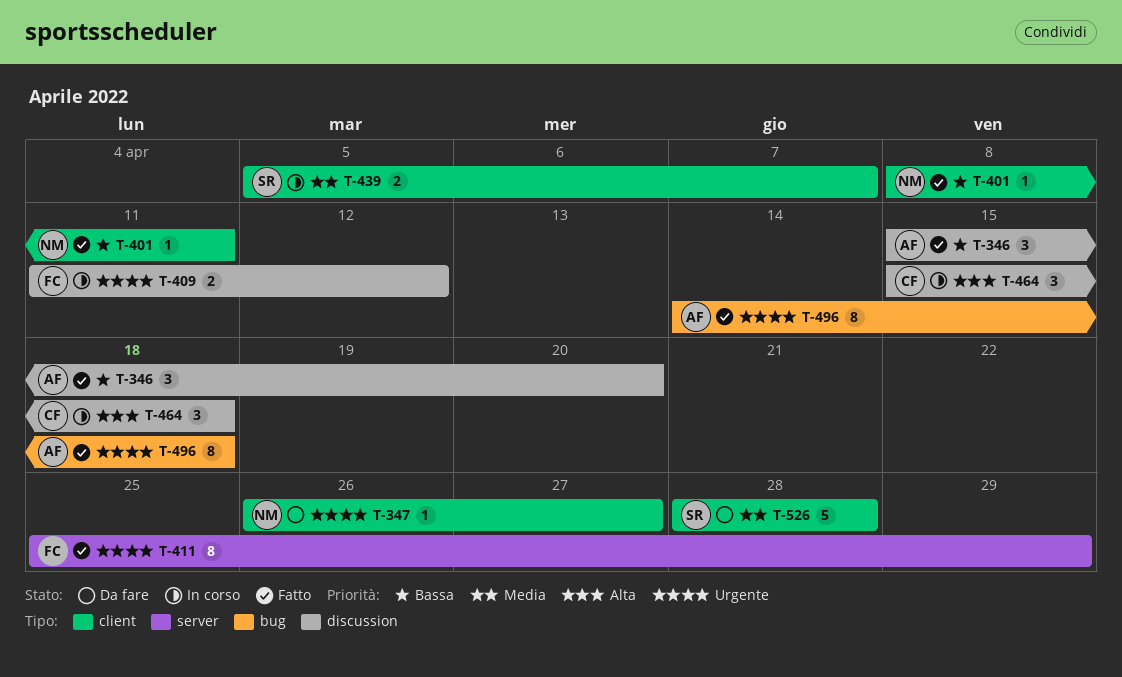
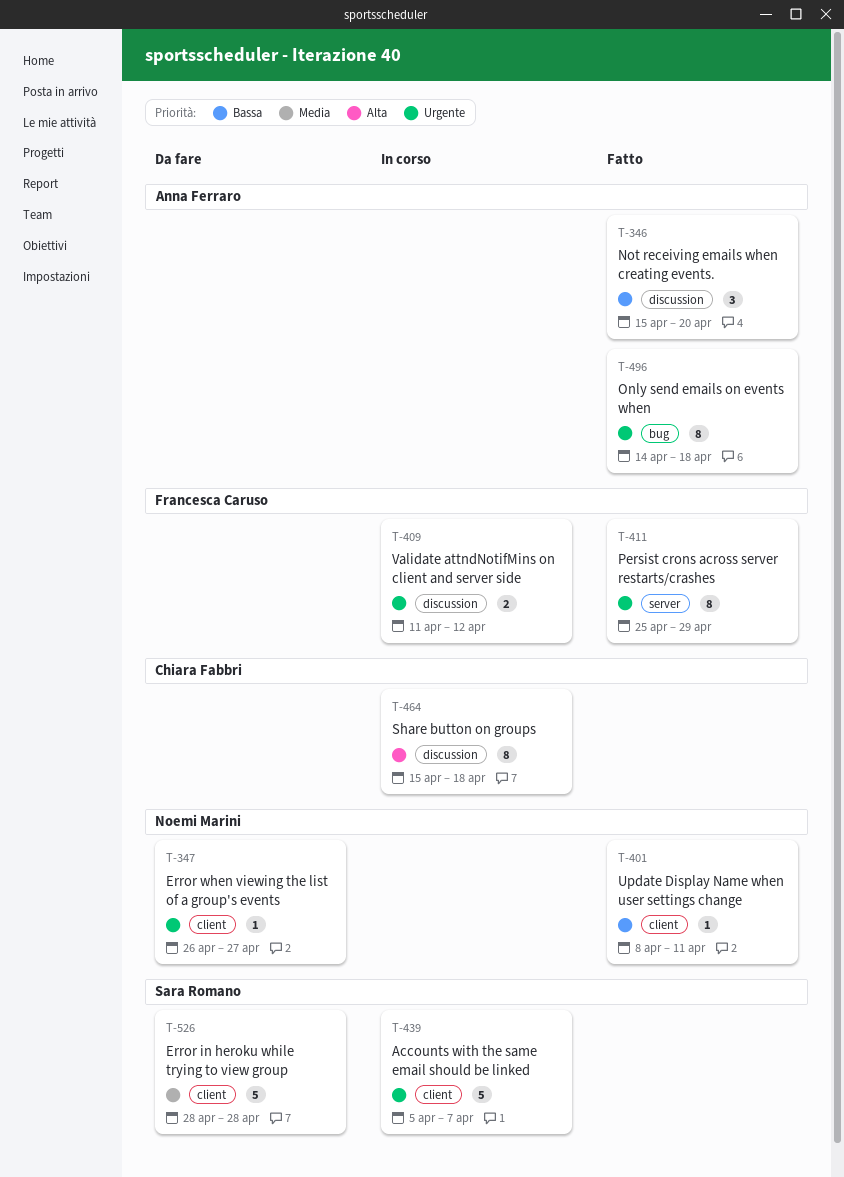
T-439, priority: Media -> Urgente
T-439, estimate: 2 -> 5
T-464, estimate: 3 -> 8

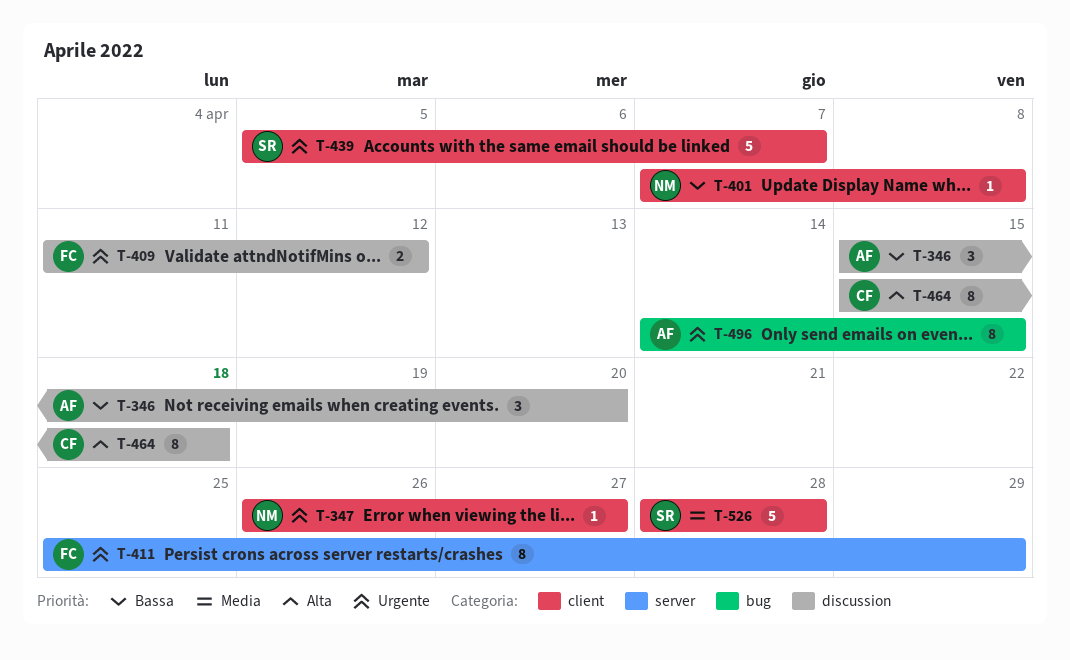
T-401, start: Apr 8 -> Apr 7
T-401, due: Apr 11 -> Apr 8
T-496, due: Apr 18 -> Apr 15

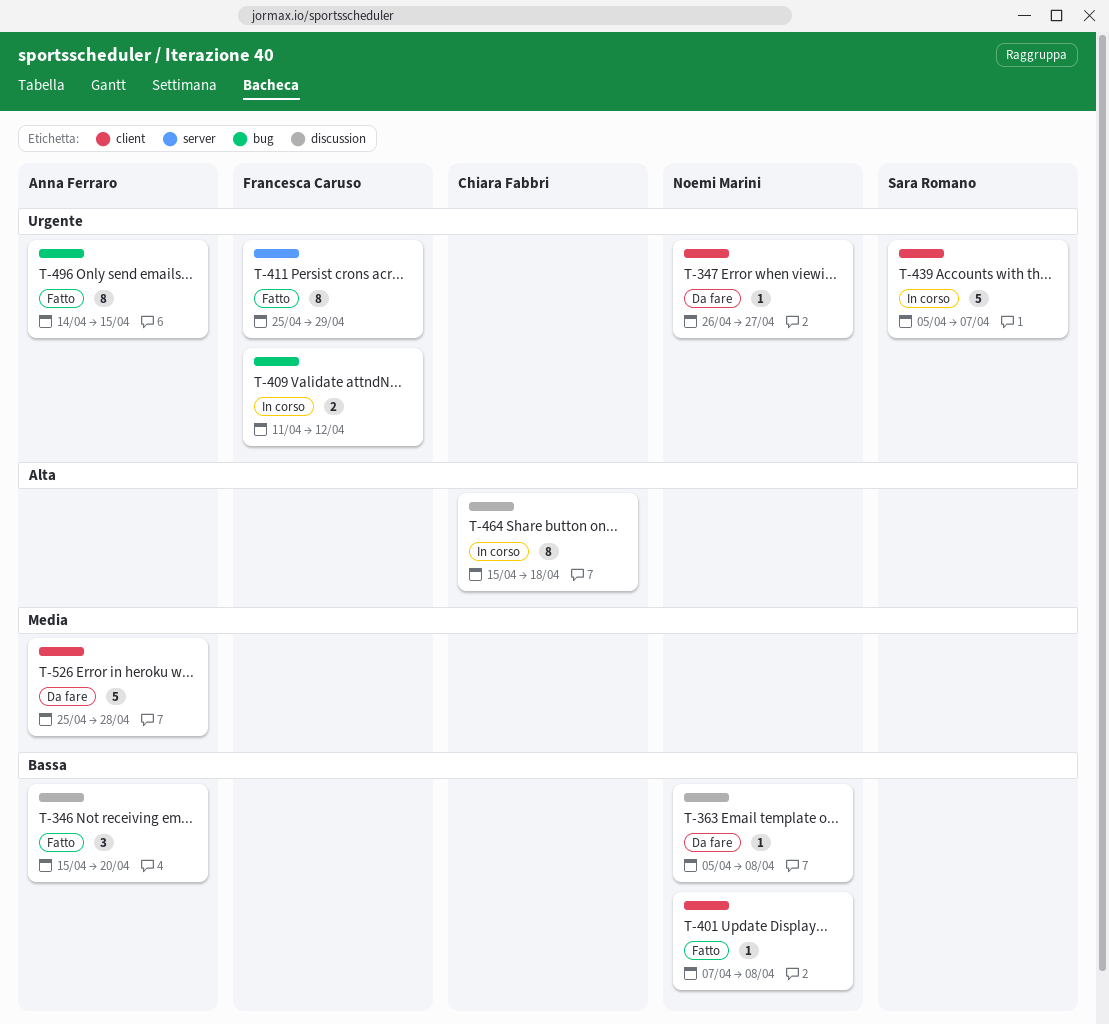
T-363: none -> present
T-409, label: discussion -> bug
T-526, owner: Sara Romano -> Anna Ferraro
T-526, start: Apr 28 -> Apr 25

